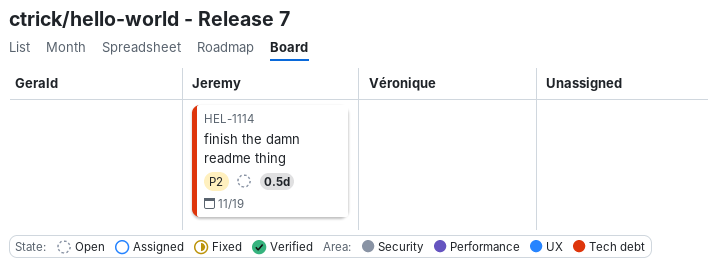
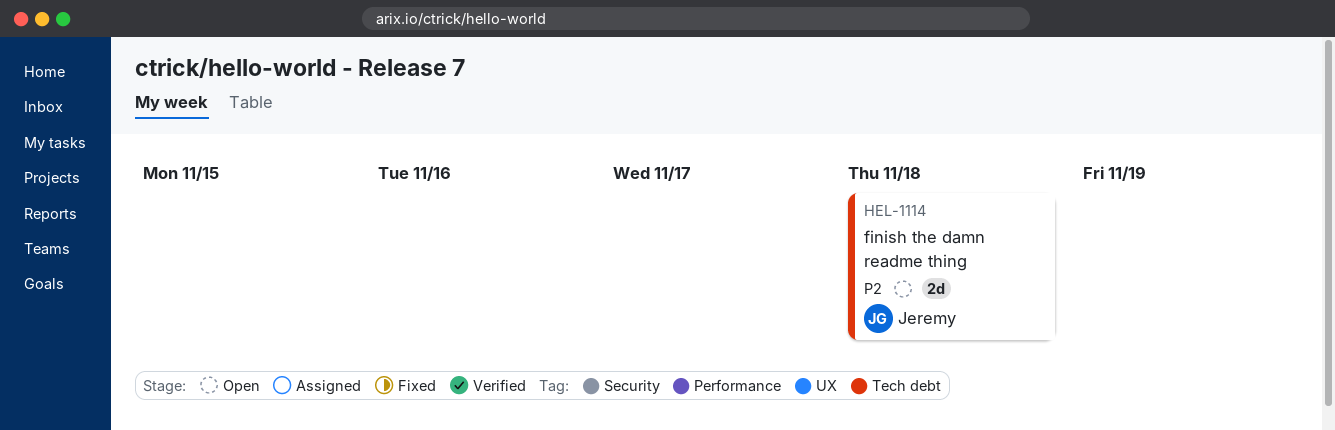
HEL-1114, estimate: 0.5d -> 2d
HEL-1114, due: Nov 19 -> Nov 18

